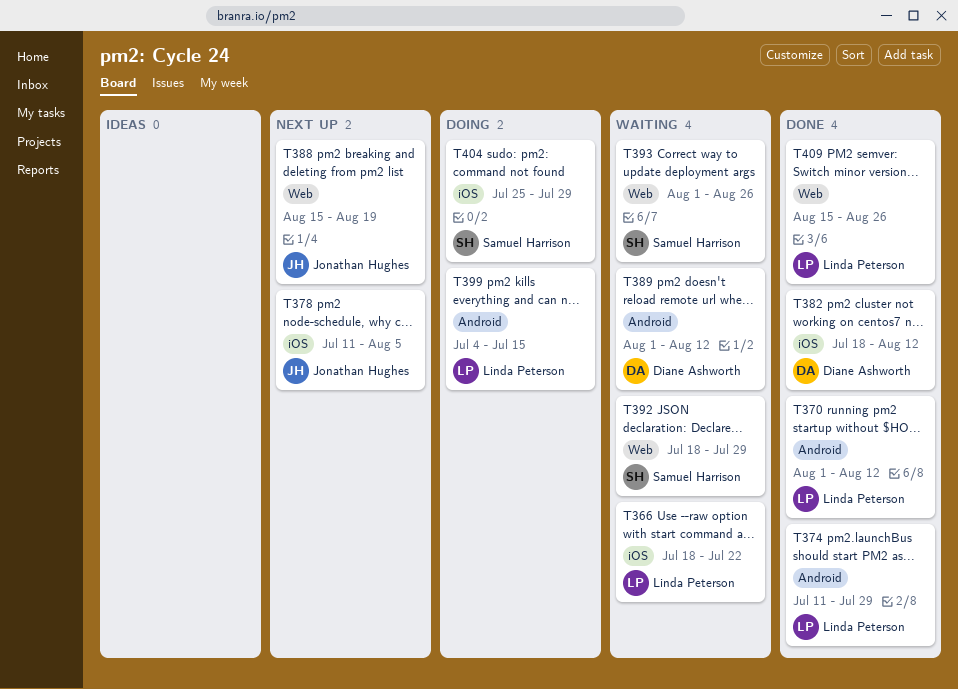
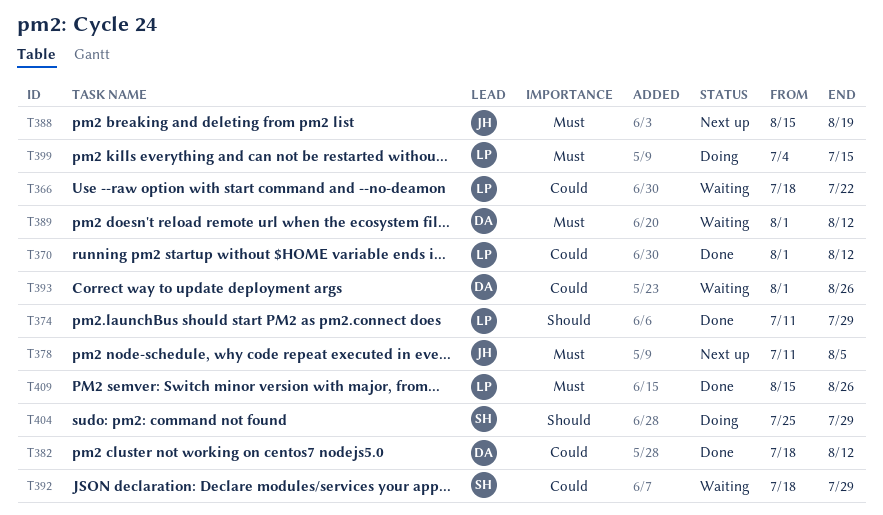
T393, owner: Samuel Harrison -> Diane Ashworth

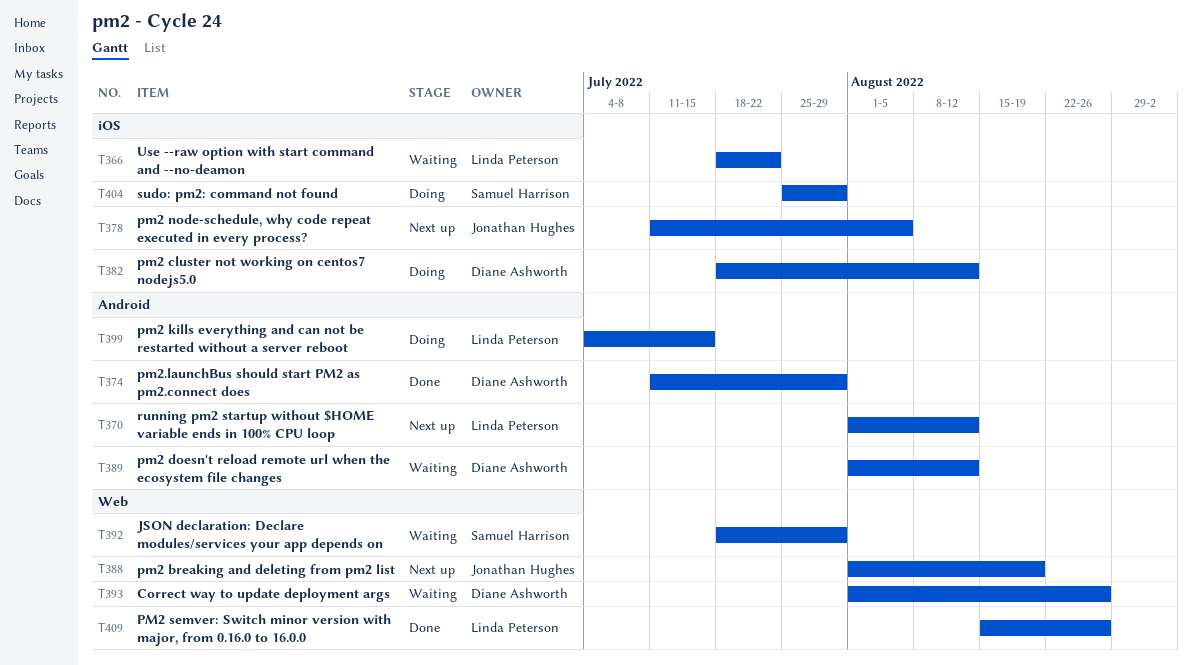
T370, status: Done -> Next up
T374, owner: Linda Peterson -> Diane Ashworth
T382, status: Done -> Doing
T388, start: Aug 15 -> Aug 1

